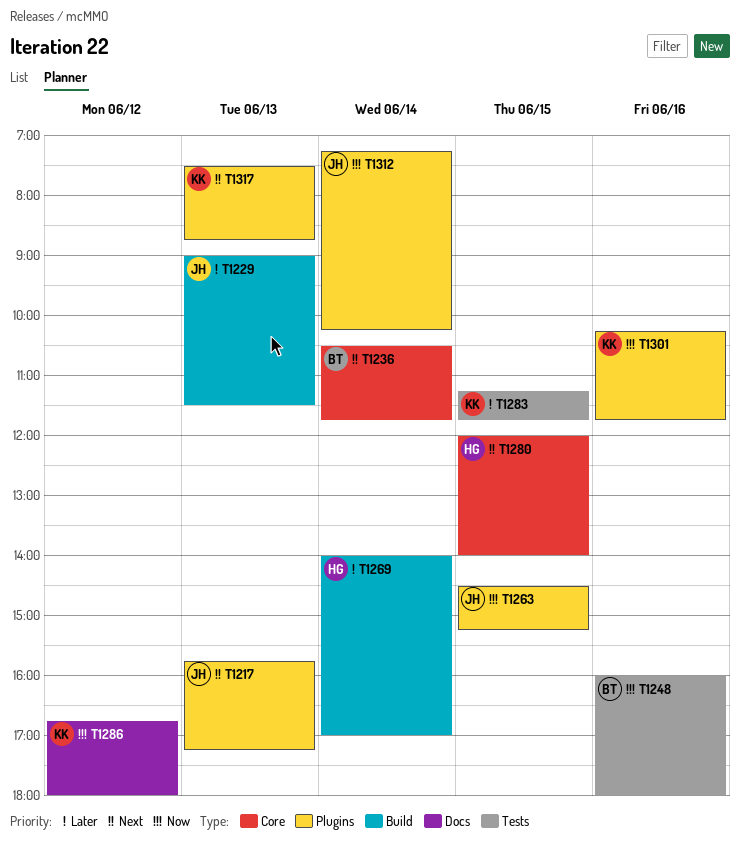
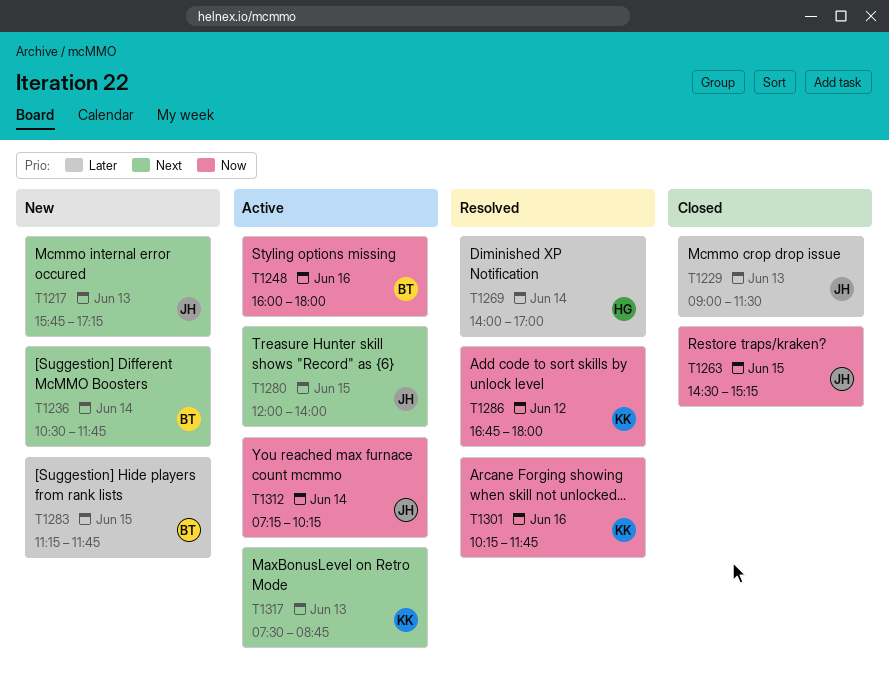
T1280, owner: HG -> JH
T1283, owner: KK -> BT

